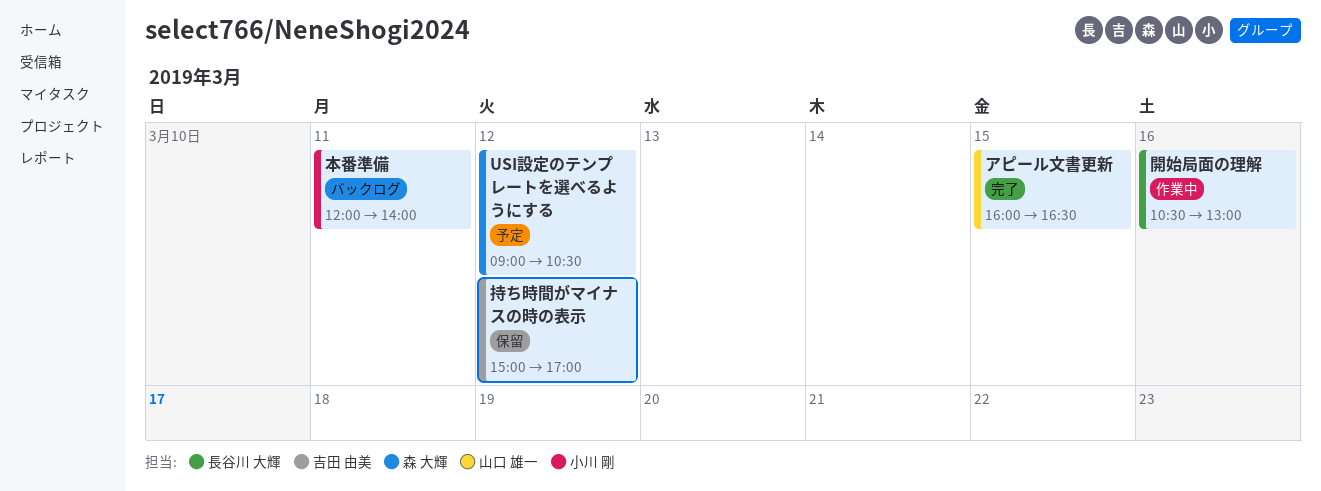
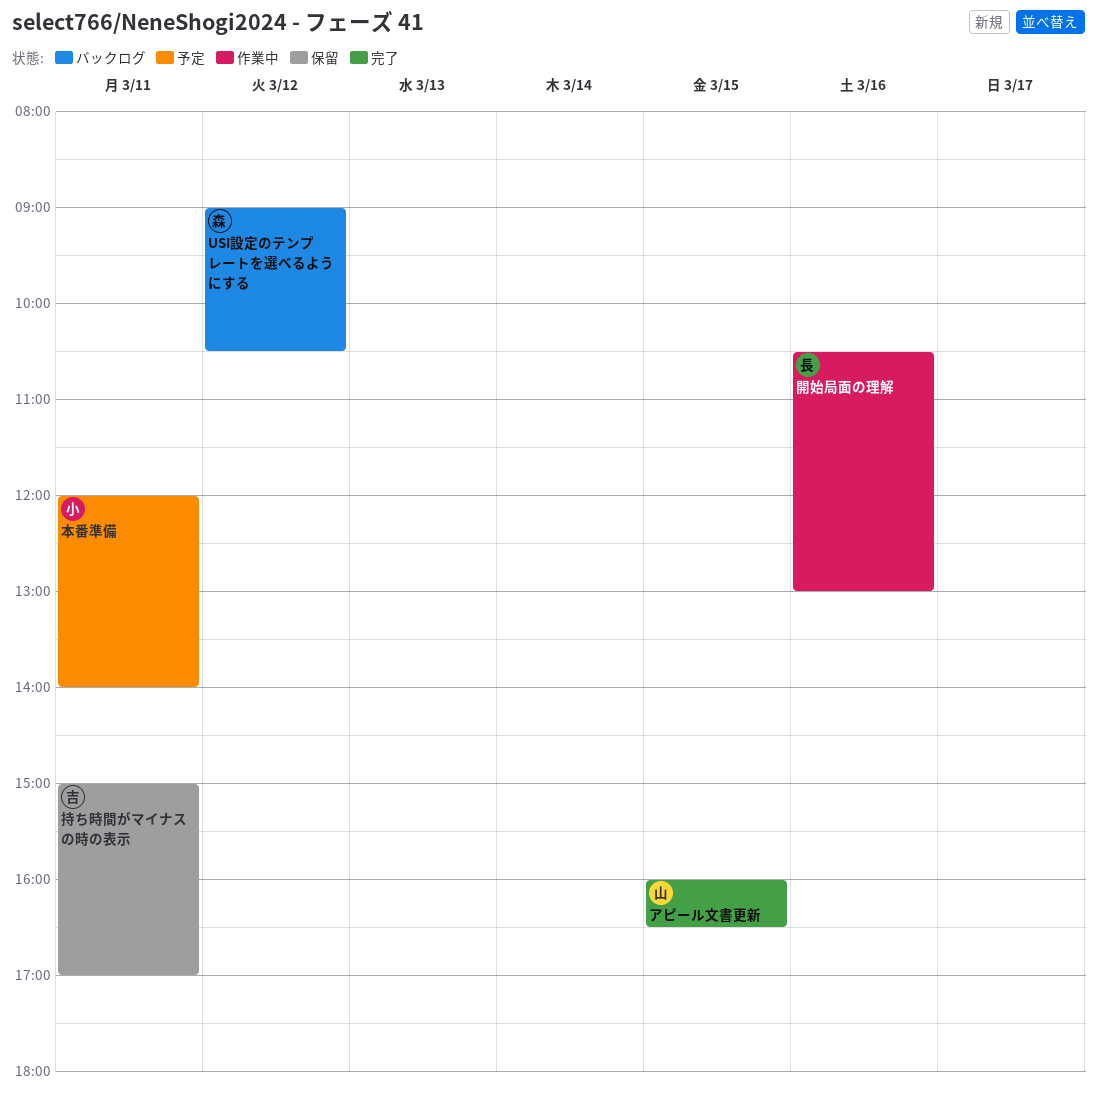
USI設定のテンプレートを選べるようにする, status: 予定 -> バックログ
持ち時間がマイナスの時の表示, day: Mar 12 -> Mar 11
本番準備, status: バックログ -> 予定

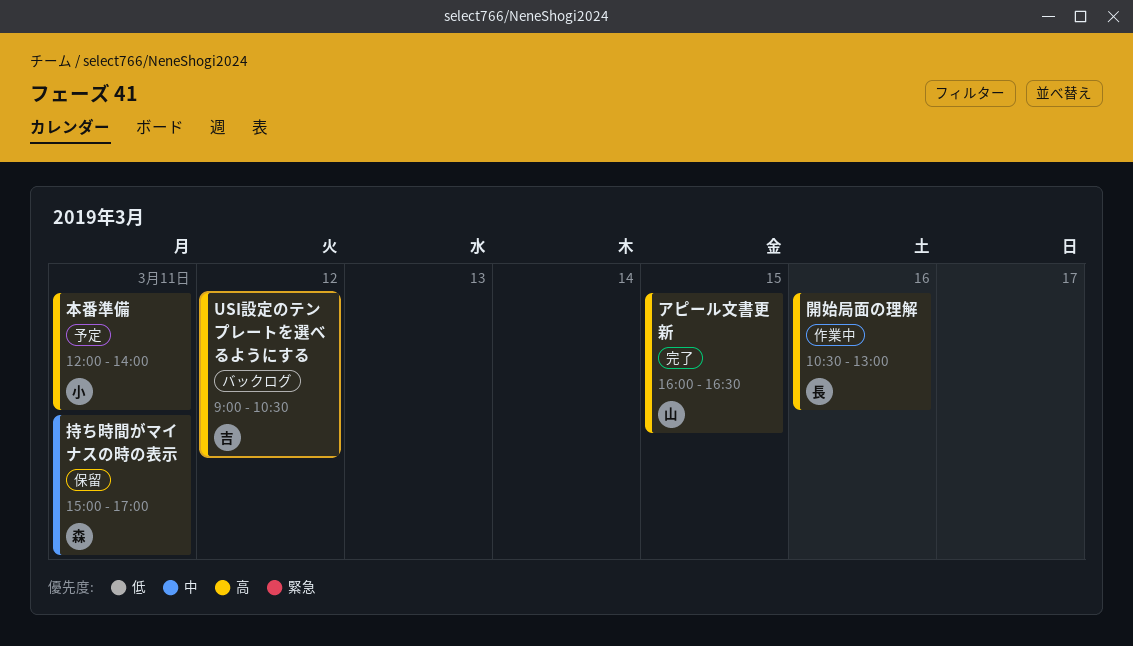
USI設定のテンプレートを選べるようにする, owner: 森 -> 吉
持ち時間がマイナスの時の表示, owner: 吉 -> 森

